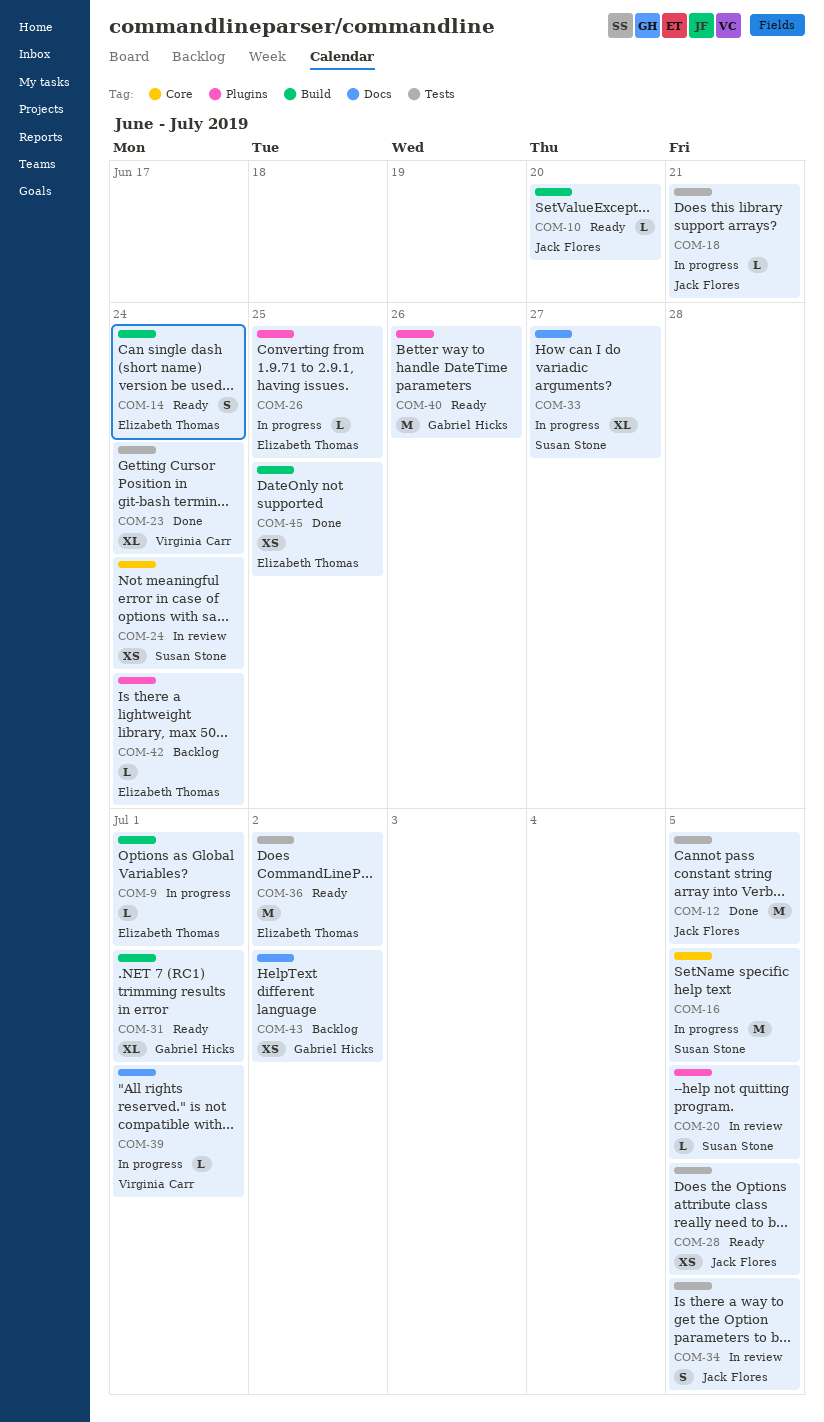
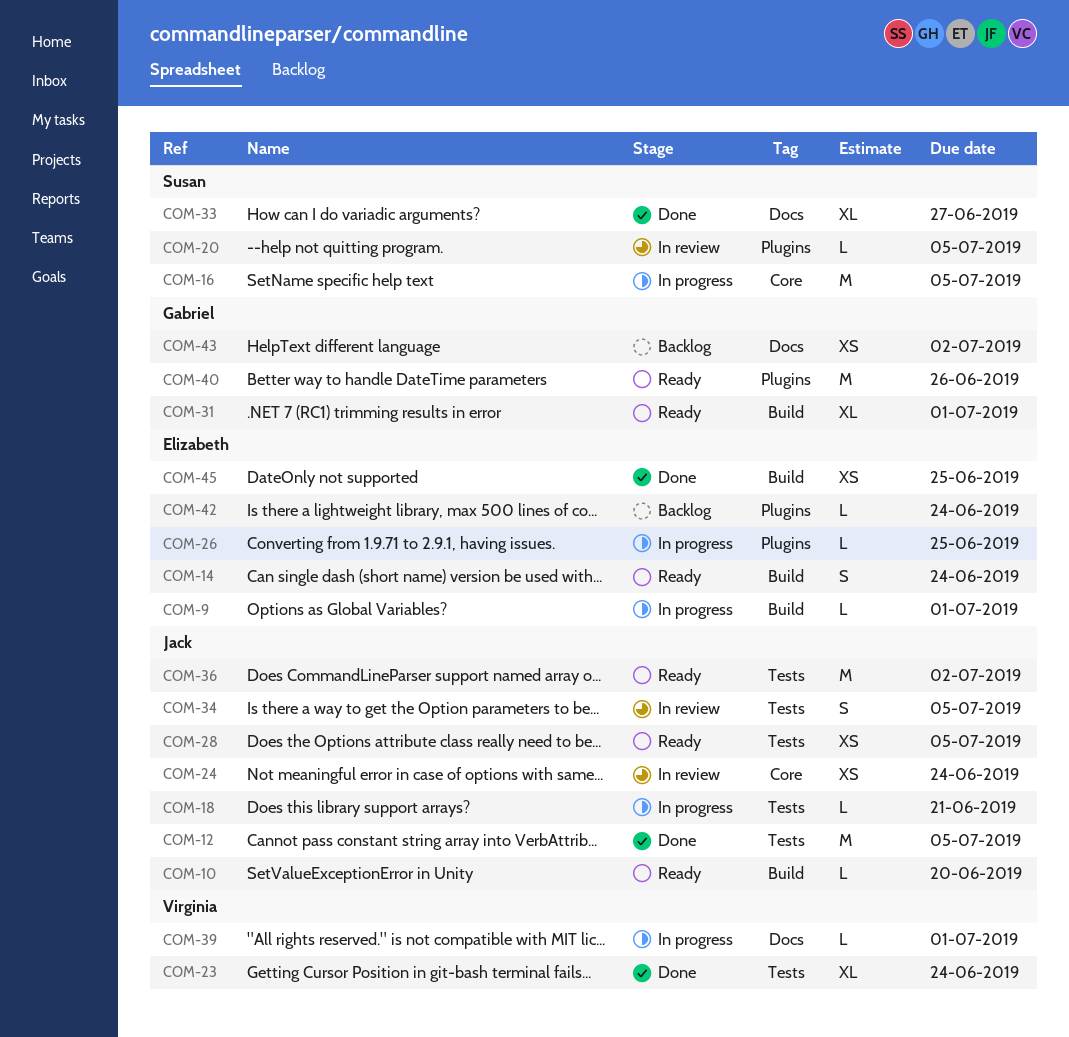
COM-24, owner: Susan Stone -> Jack Flores
COM-33, status: In progress -> Done
COM-36, owner: Elizabeth Thomas -> Jack Flores

